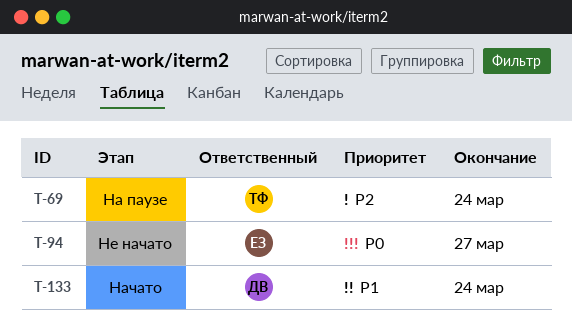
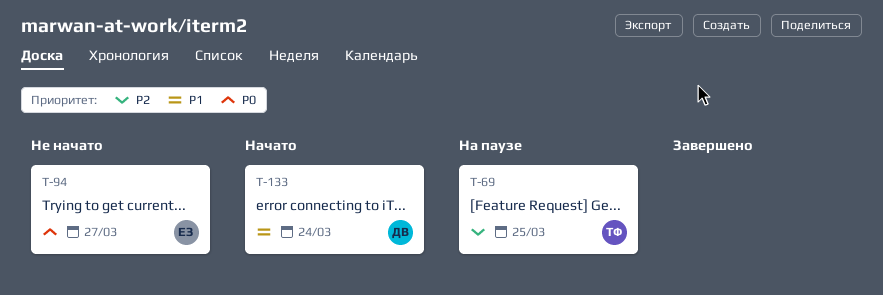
T-69, due: Mar 24 -> Mar 25

